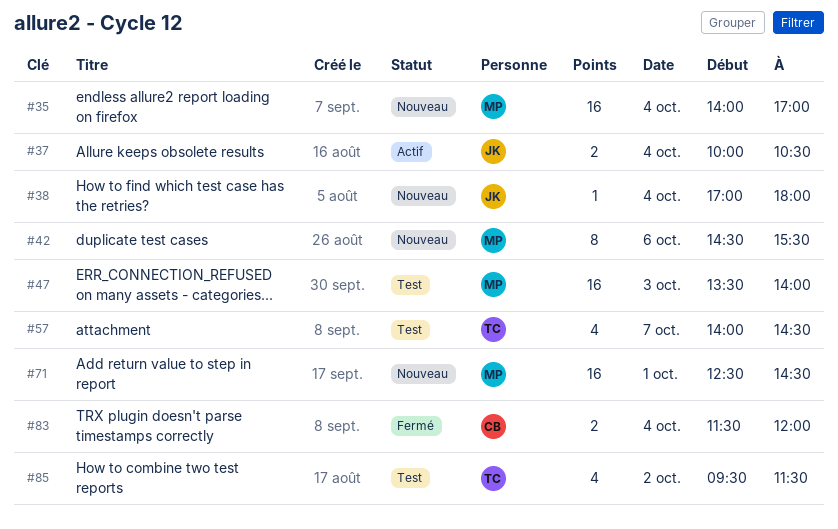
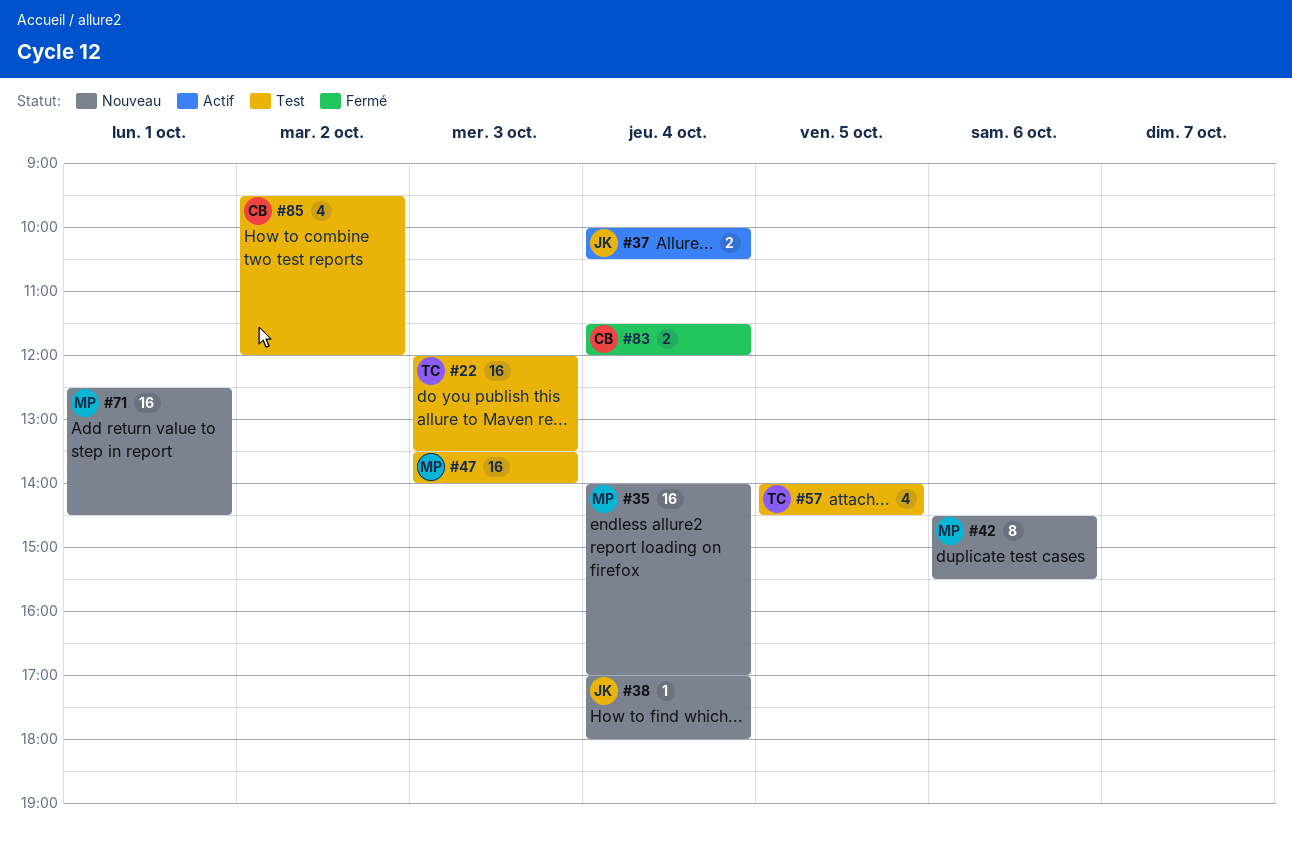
#22: none -> present
#57, day: Oct 7 -> Oct 5
#85, owner: TC -> CB
#85, ends: 11:30 -> 12:00

